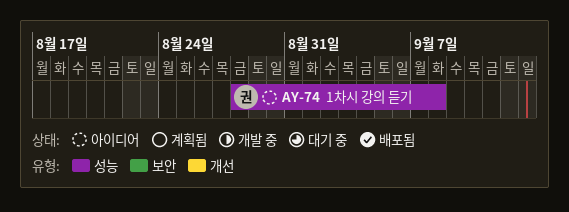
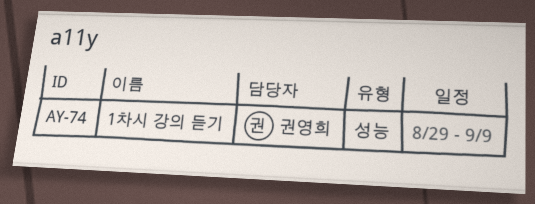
AY-74, start: Aug 28 -> Aug 29
AY-74, due: Sep 8 -> Sep 9

